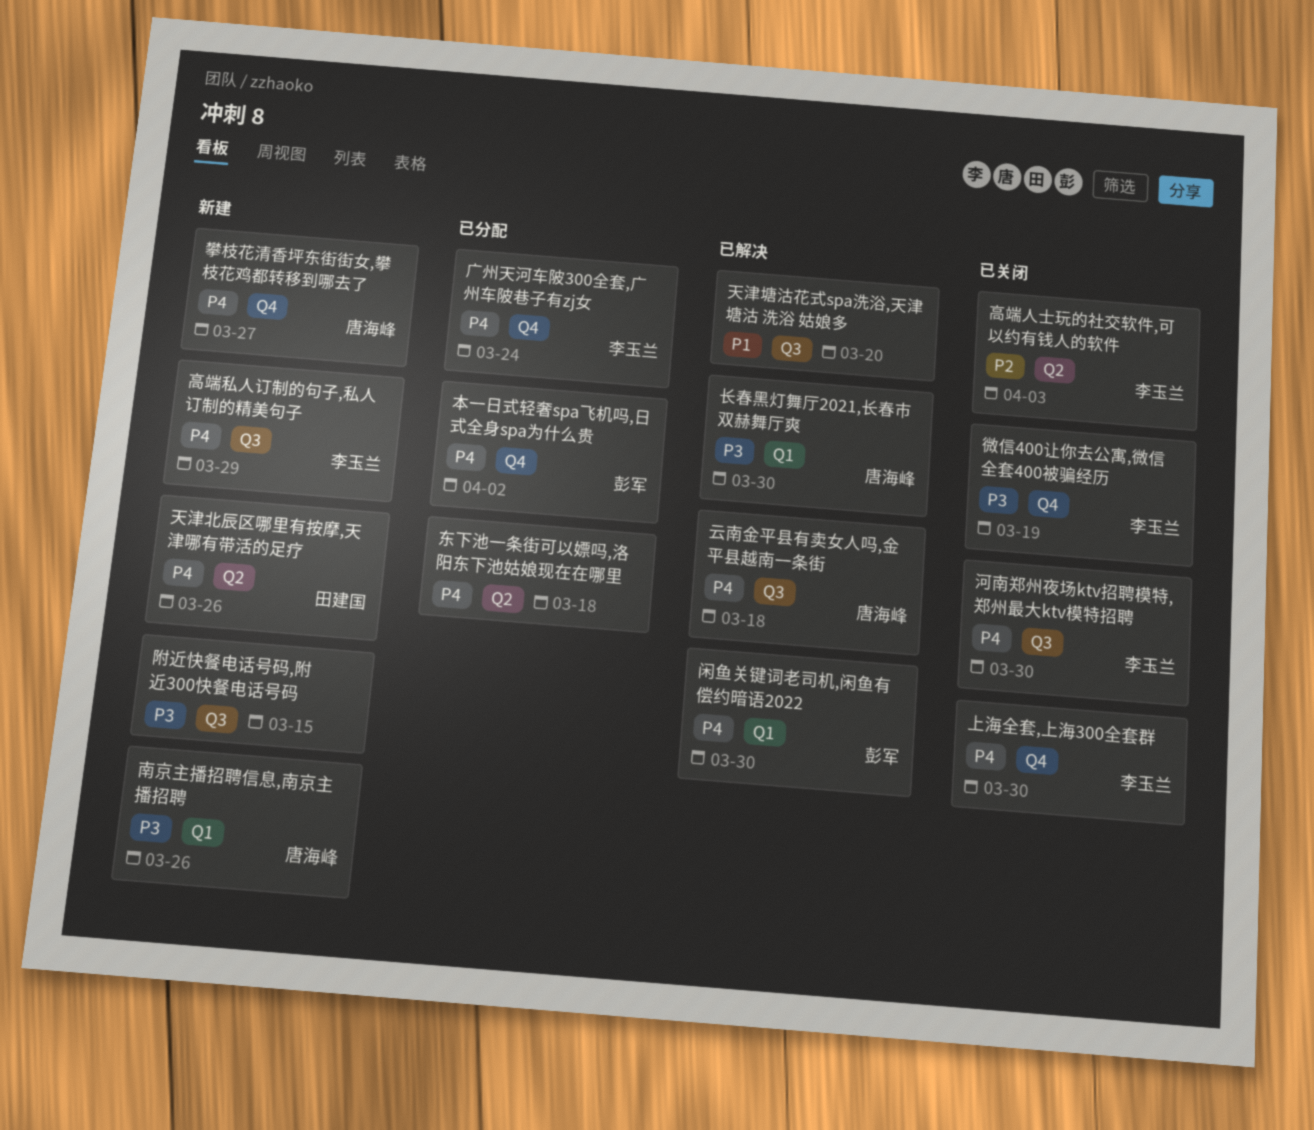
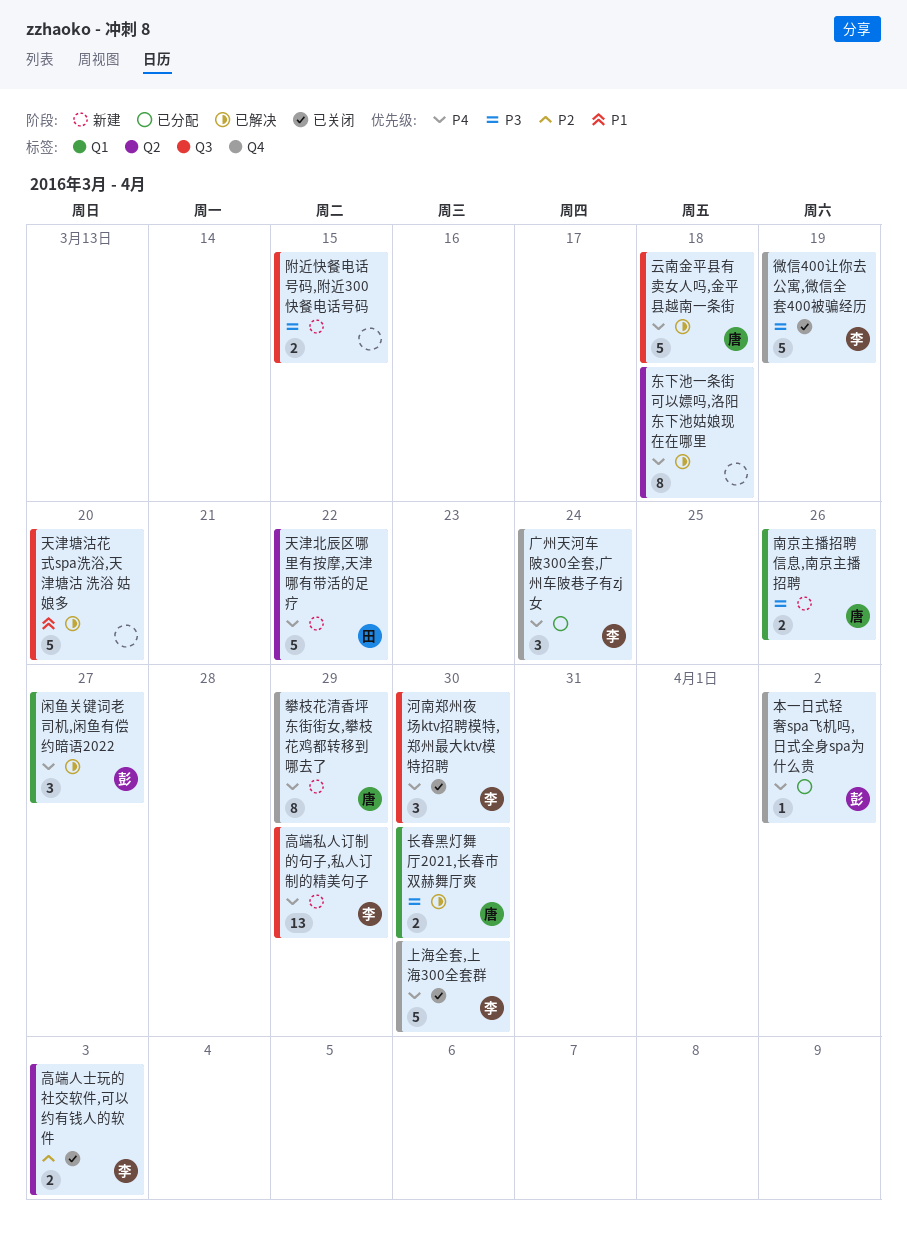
东下池一条街可以嫖吗,洛阳东下池姑娘现在在哪里, status: 已分配 -> 已解决
天津北辰区哪里有按摩,天津哪有带活的足疗, due: Mar 26 -> Mar 22
攀枝花清香坪东街街女,攀枝花鸡都转移到哪去了, due: Mar 27 -> Mar 29
闲鱼关键词老司机,闲鱼有偿约暗语2022, due: Mar 30 -> Mar 27

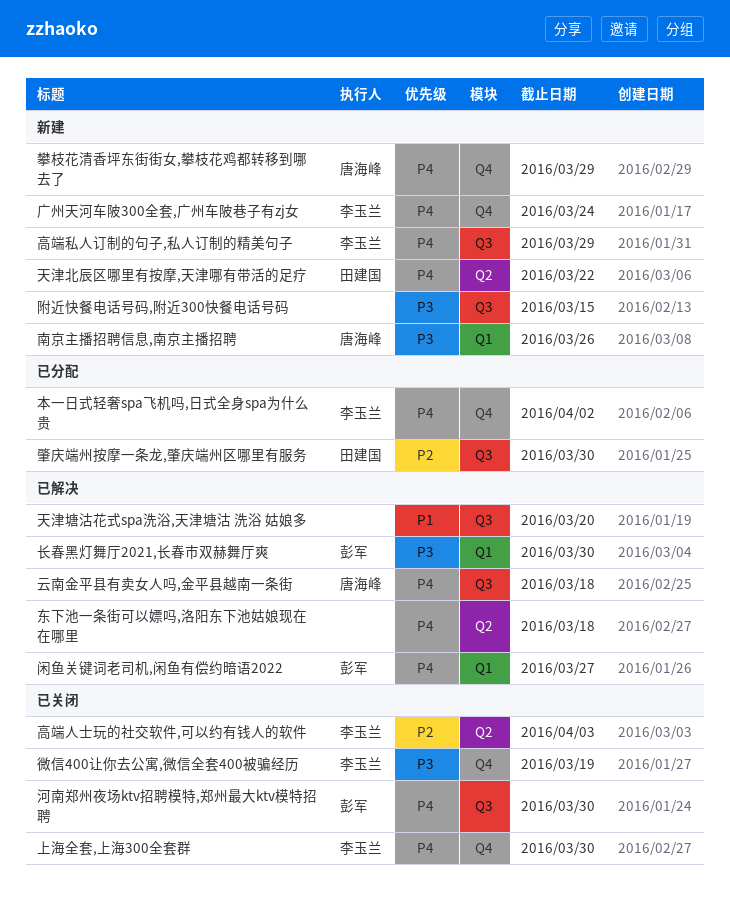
广州天河车陂300全套,广州车陂巷子有zj女, status: 已分配 -> 新建
本一日式轻奢spa飞机吗,日式全身spa为什么贵, owner: 彭军 -> 李玉兰
河南郑州夜场ktv招聘模特,郑州最大ktv模特招聘, owner: 李玉兰 -> 彭军
肇庆端州按摩一条龙,肇庆端州区哪里有服务: none -> present
长春黑灯舞厅2021,长春市双赫舞厅爽, owner: 唐海峰 -> 彭军

